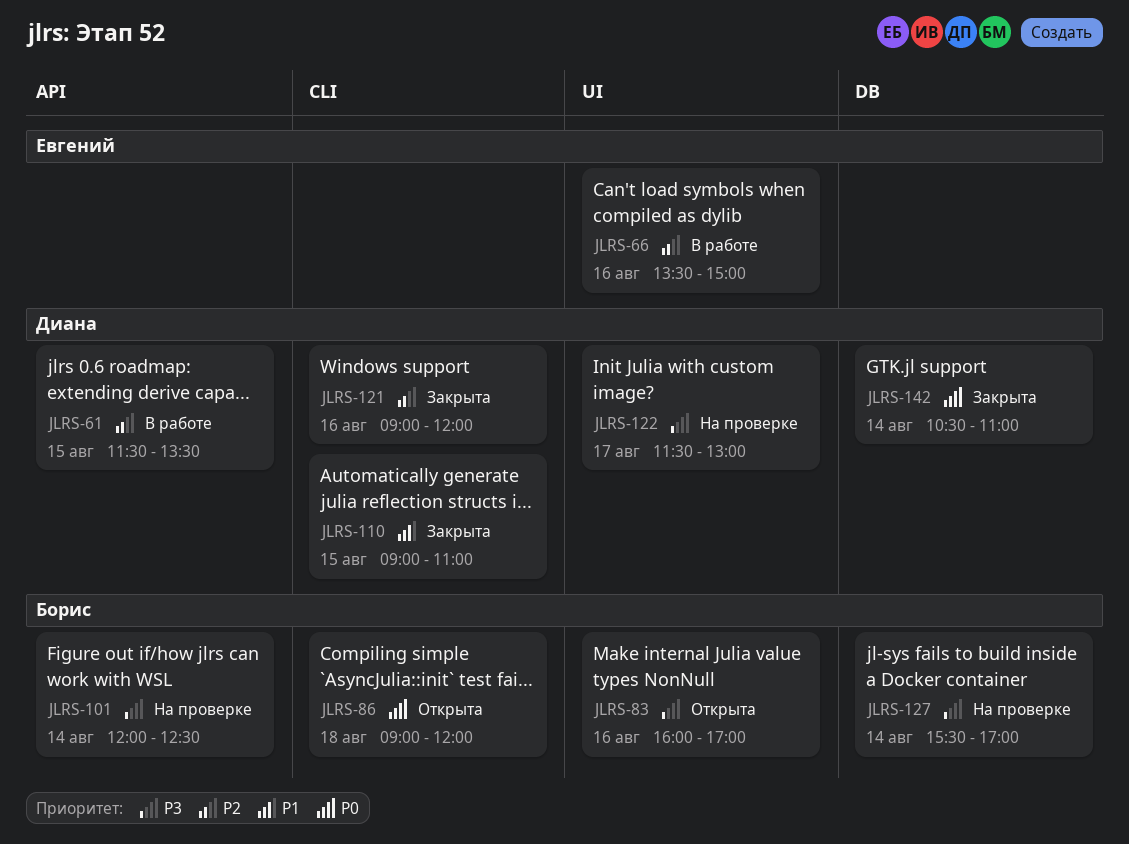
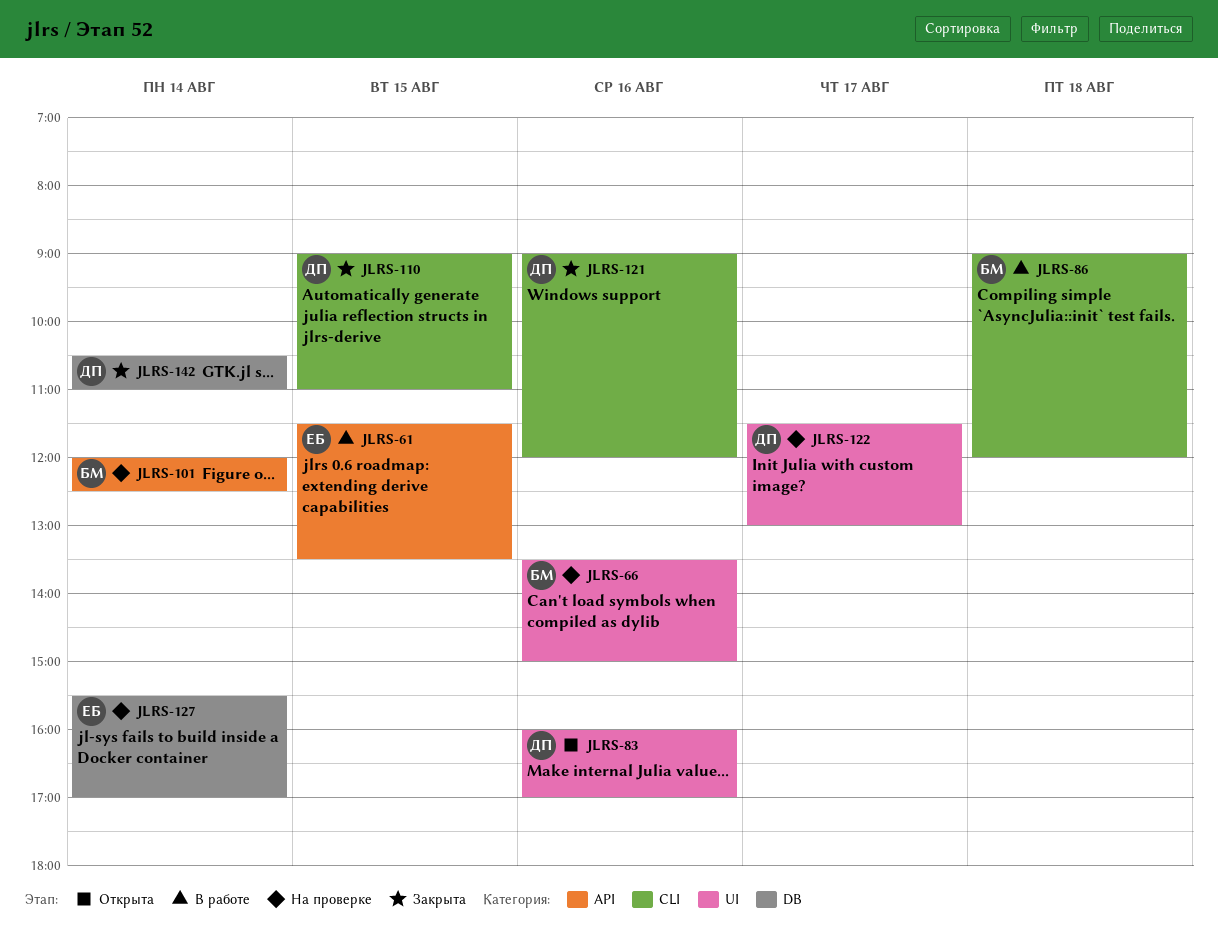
JLRS-61, owner: Диана -> Евгений
JLRS-66, status: В работе -> На проверке
JLRS-66, owner: Евгений -> Борис
JLRS-83, owner: Борис -> Диана
JLRS-86, status: Открыта -> В работе
JLRS-127, owner: Борис -> Евгений

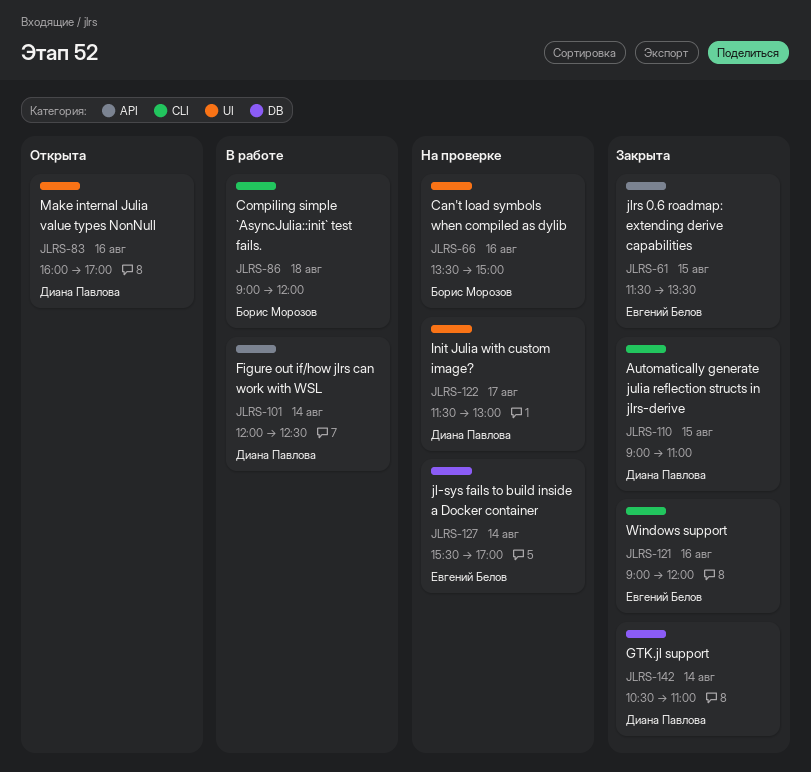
JLRS-61, status: В работе -> Закрыта
JLRS-101, status: На проверке -> В работе
JLRS-101, owner: Борис Морозов -> Диана Павлова
JLRS-121, owner: Диана Павлова -> Евгений Белов

